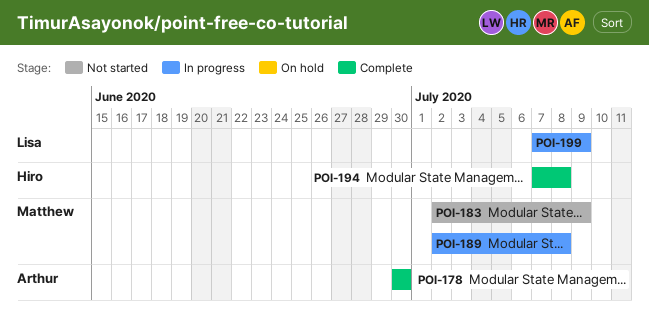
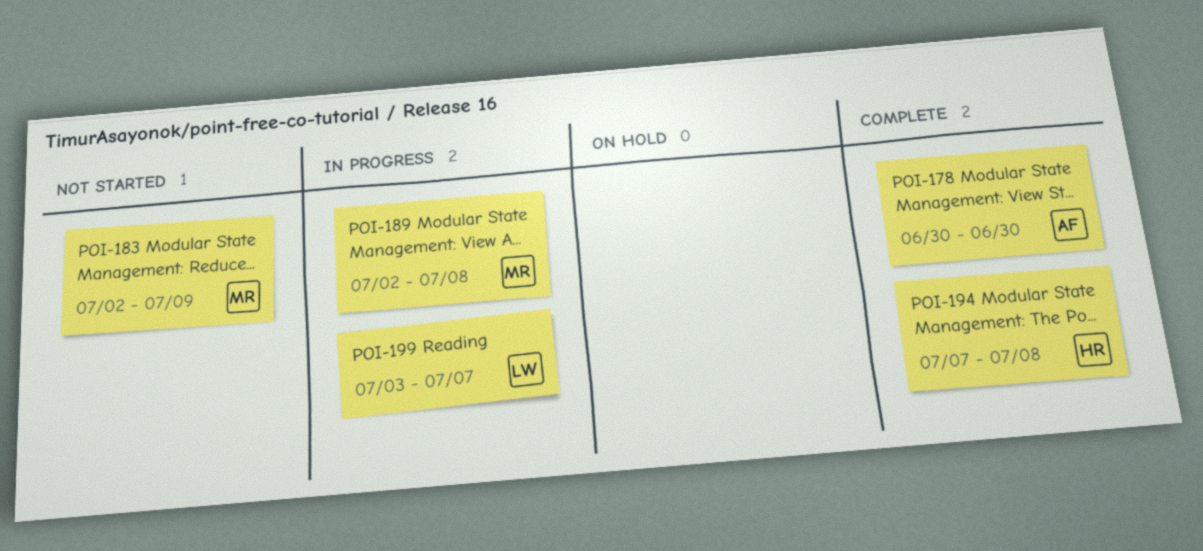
POI-199, start: Jul 7 -> Jul 3
POI-199, due: Jul 9 -> Jul 7

